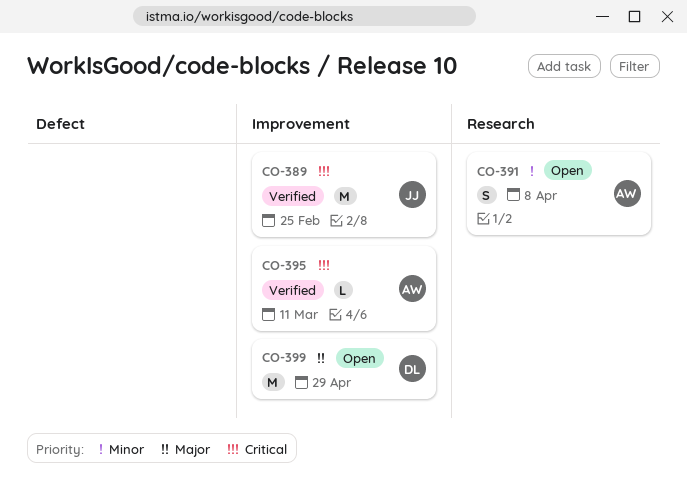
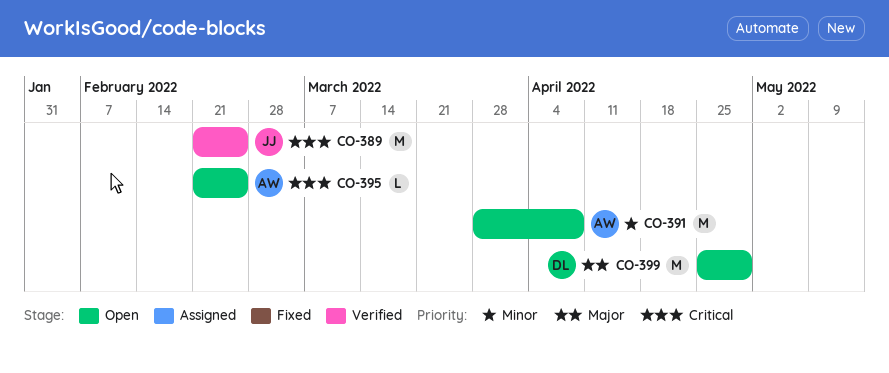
CO-391, estimate: S -> M
CO-395, status: Verified -> Open
CO-395, due: Mar 11 -> Feb 25

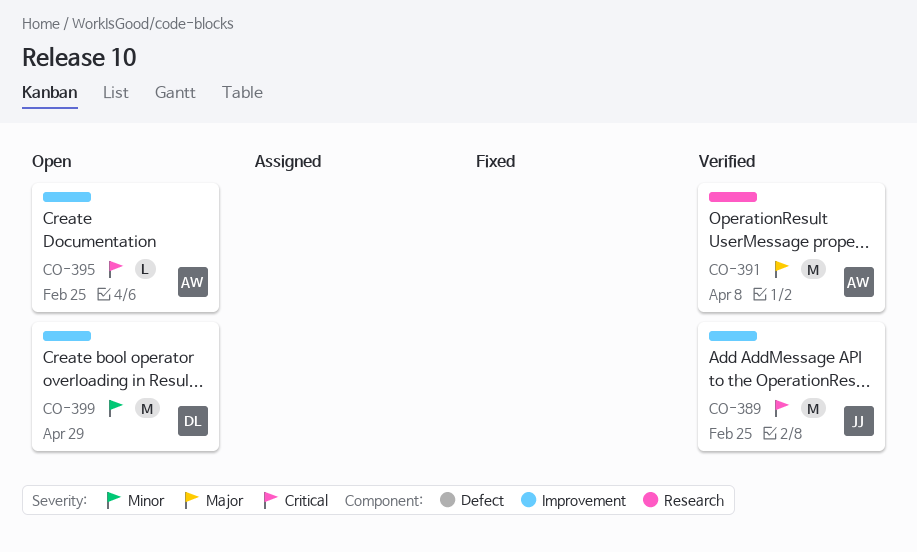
CO-391, status: Open -> Verified
CO-391, priority: Minor -> Major
CO-399, priority: Major -> Minor

